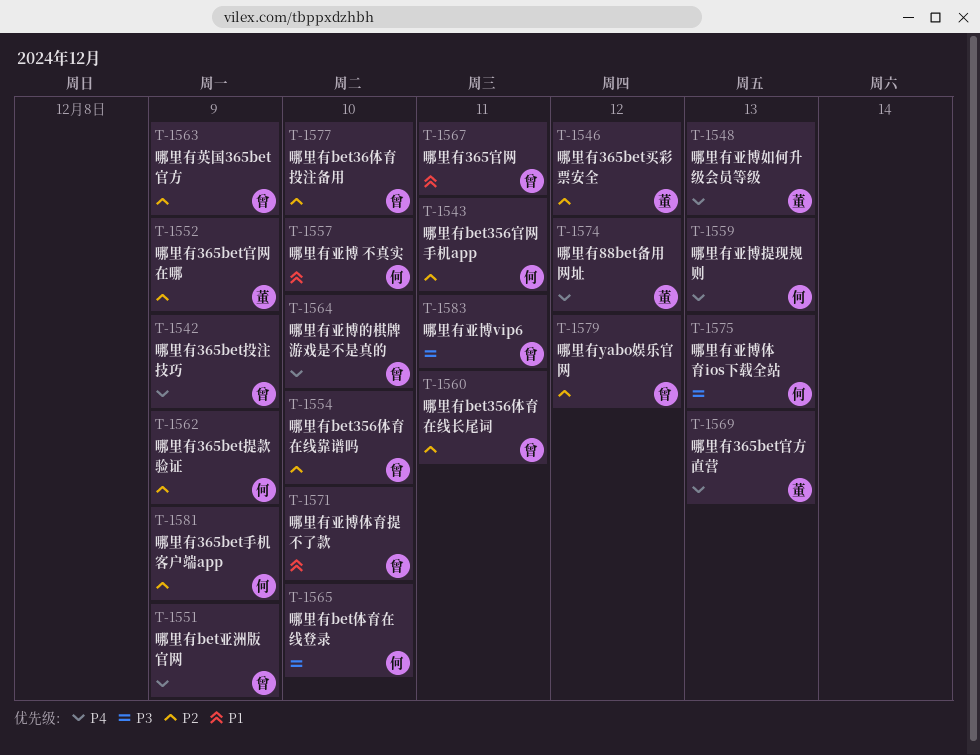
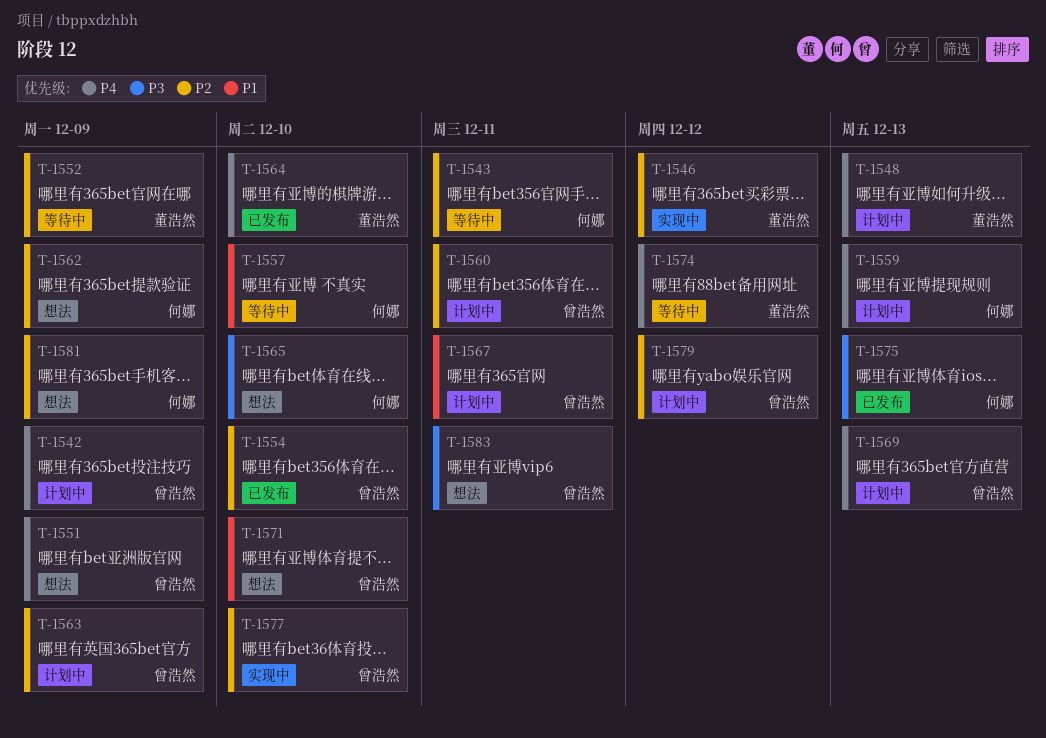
T-1564, owner: 曾浩然 -> 董浩然
T-1569, owner: 董浩然 -> 曾浩然

